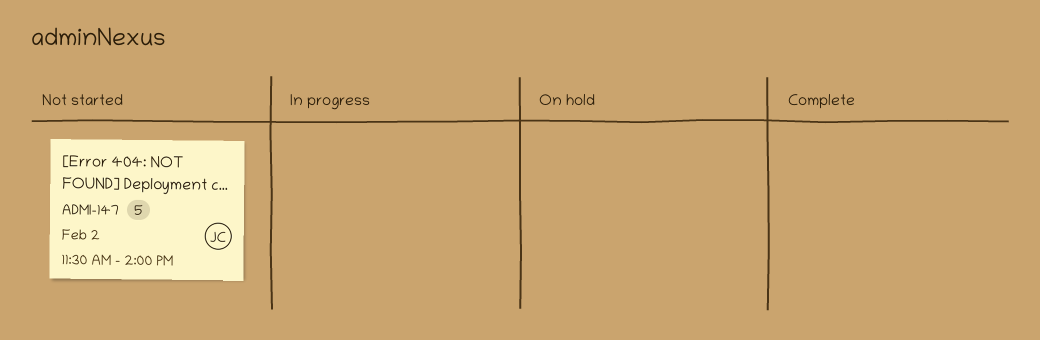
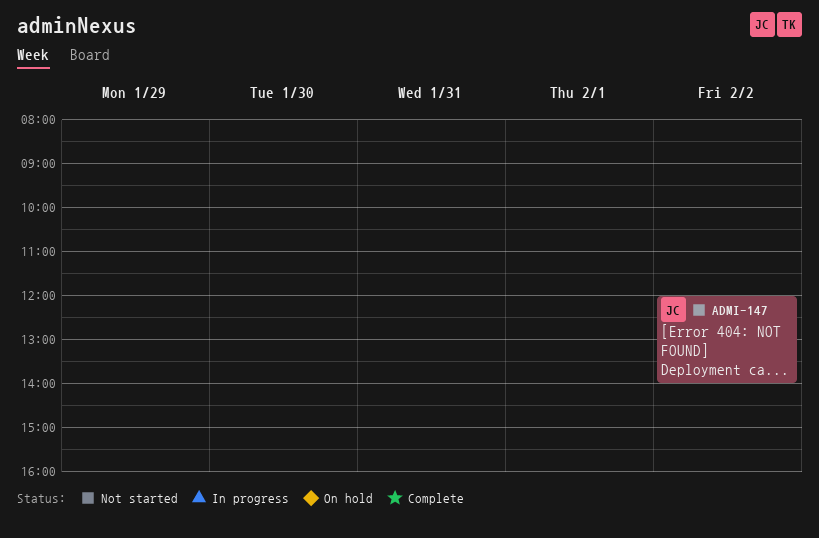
ADMI-147, begins: 11:30 -> 12:00

